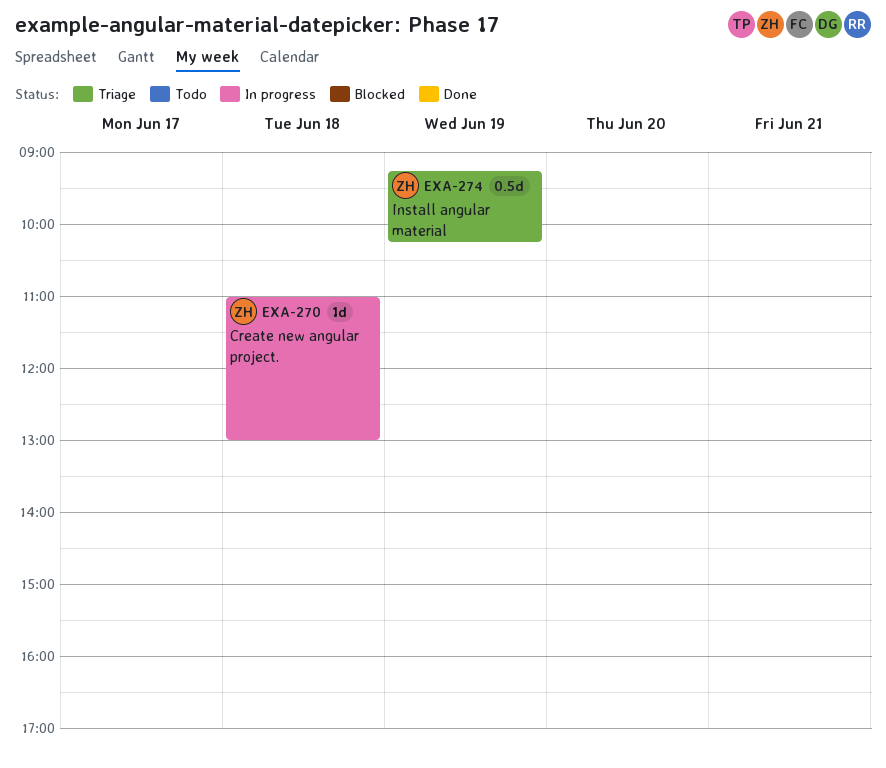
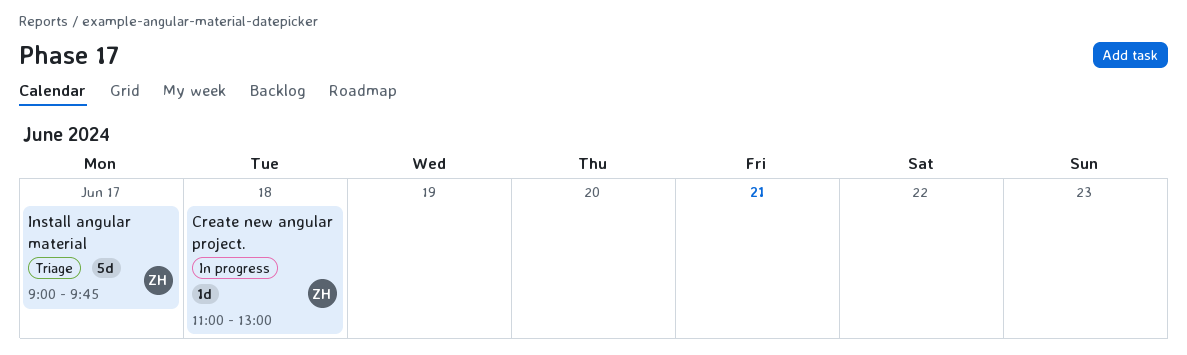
Install angular material, estimate: 0.5d -> 5d
Install angular material, day: Jun 19 -> Jun 17
Install angular material, begins: 09:15 -> 09:00
Install angular material, ends: 10:15 -> 09:45

